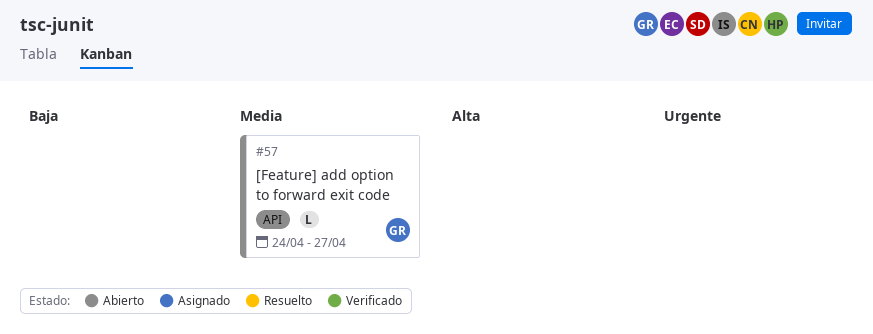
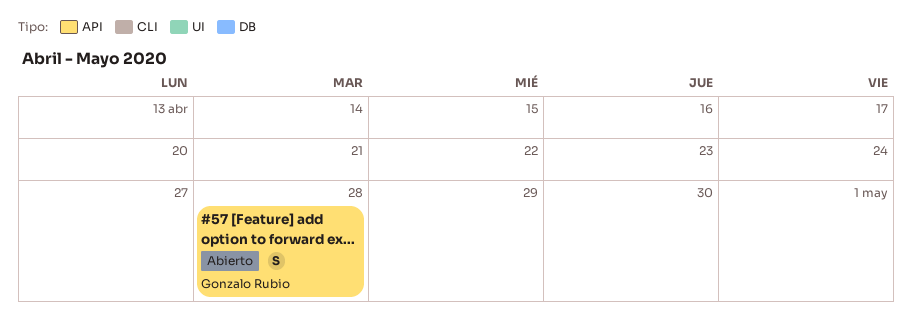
#57, estimate: L -> S
#57, due: Apr 27 -> Apr 28

